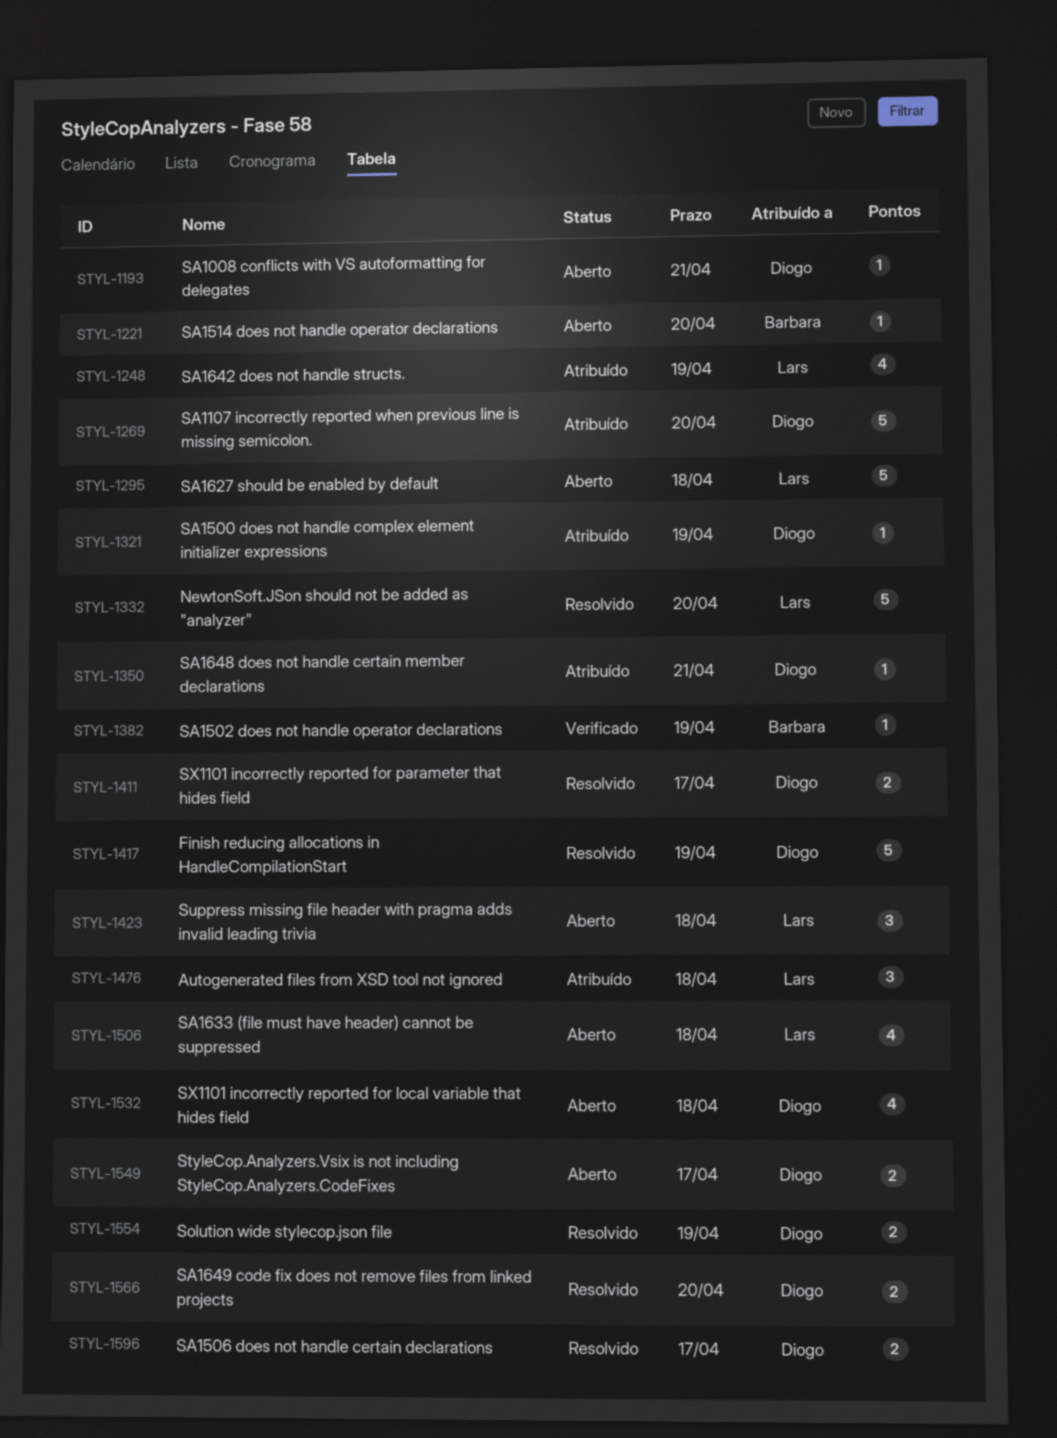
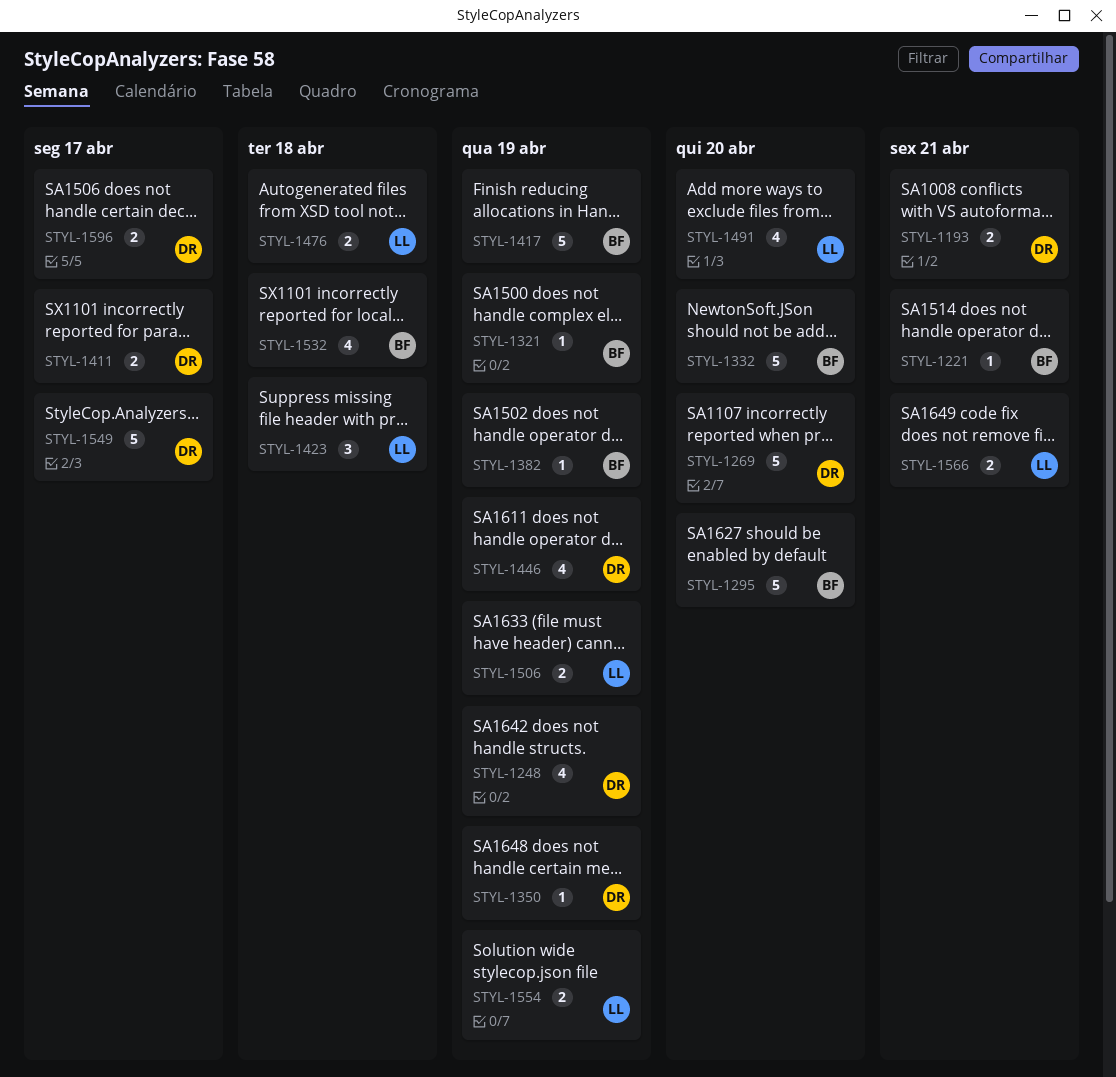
STYL-1193, estimate: 1 -> 2
STYL-1221, due: Apr 20 -> Apr 21
STYL-1248, owner: Lars -> Diogo
STYL-1295, owner: Lars -> Barbara
STYL-1295, due: Apr 18 -> Apr 20
STYL-1321, owner: Diogo -> Barbara
STYL-1332, owner: Lars -> Barbara
STYL-1350, due: Apr 21 -> Apr 19
STYL-1417, owner: Diogo -> Barbara
STYL-1446: none -> present
STYL-1476, estimate: 3 -> 2
STYL-1491: none -> present
STYL-1506, estimate: 4 -> 2
STYL-1506, due: Apr 18 -> Apr 19
STYL-1532, owner: Diogo -> Barbara
STYL-1549, estimate: 2 -> 5
STYL-1554, owner: Diogo -> Lars
STYL-1566, owner: Diogo -> Lars
STYL-1566, due: Apr 20 -> Apr 21

